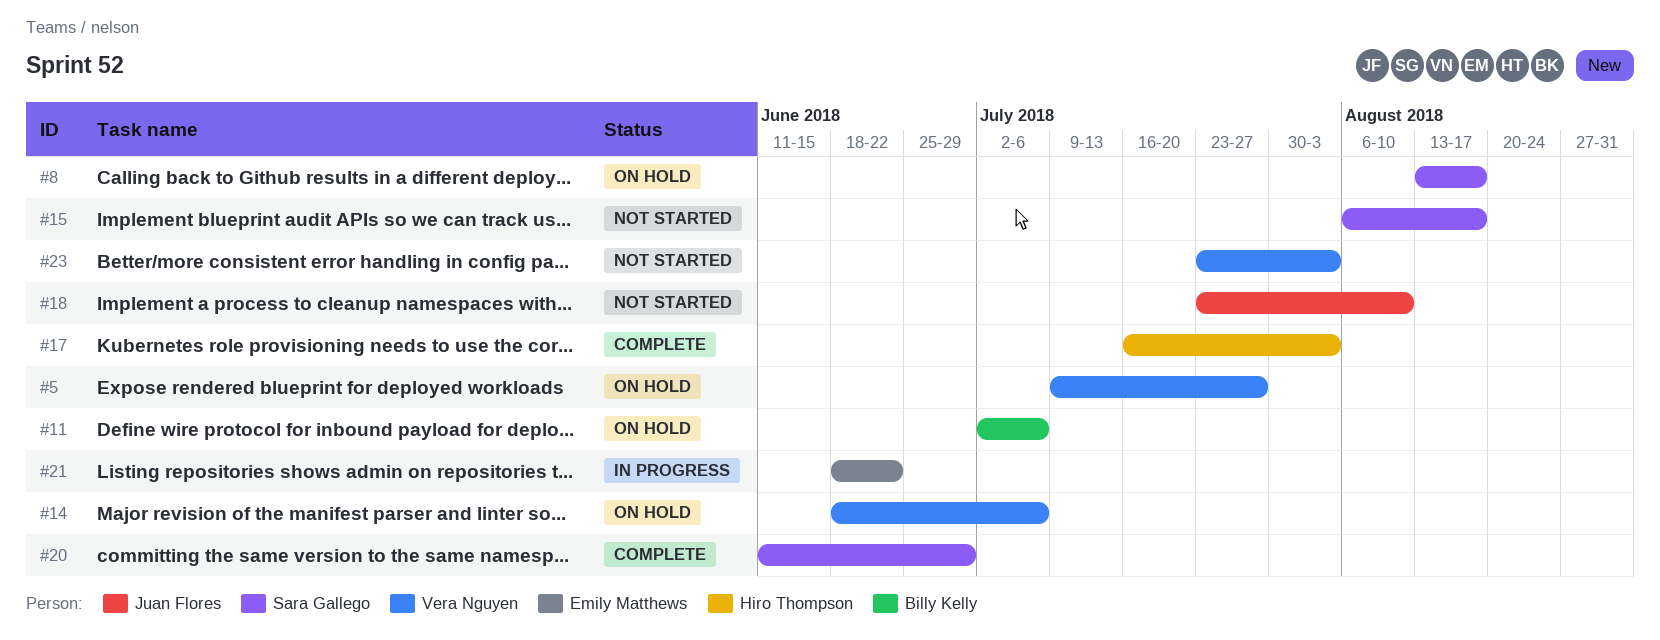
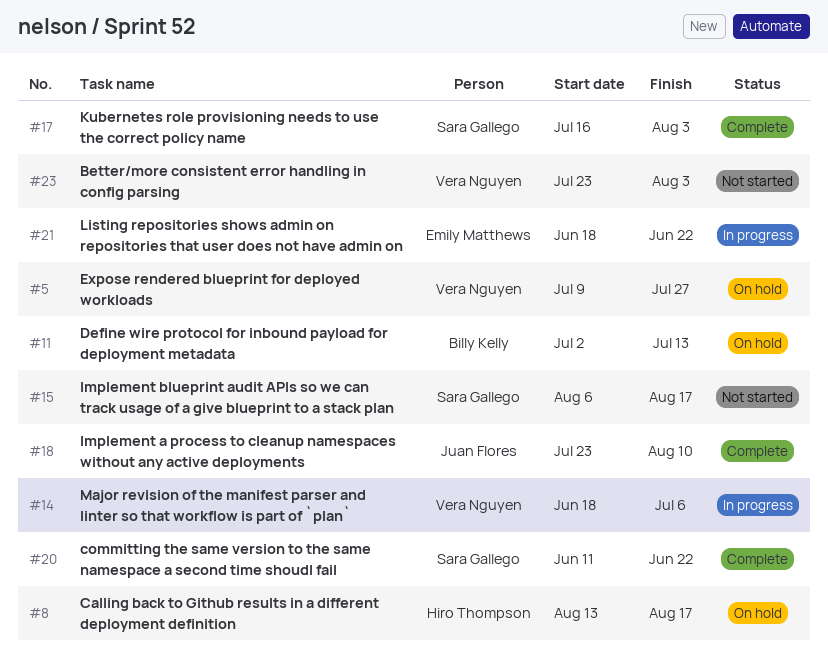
#8, owner: Sara Gallego -> Hiro Thompson
#11, due: Jul 6 -> Jul 13
#14, status: On hold -> In progress
#17, owner: Hiro Thompson -> Sara Gallego
#18, status: Not started -> Complete
#20, due: Jun 29 -> Jun 22

